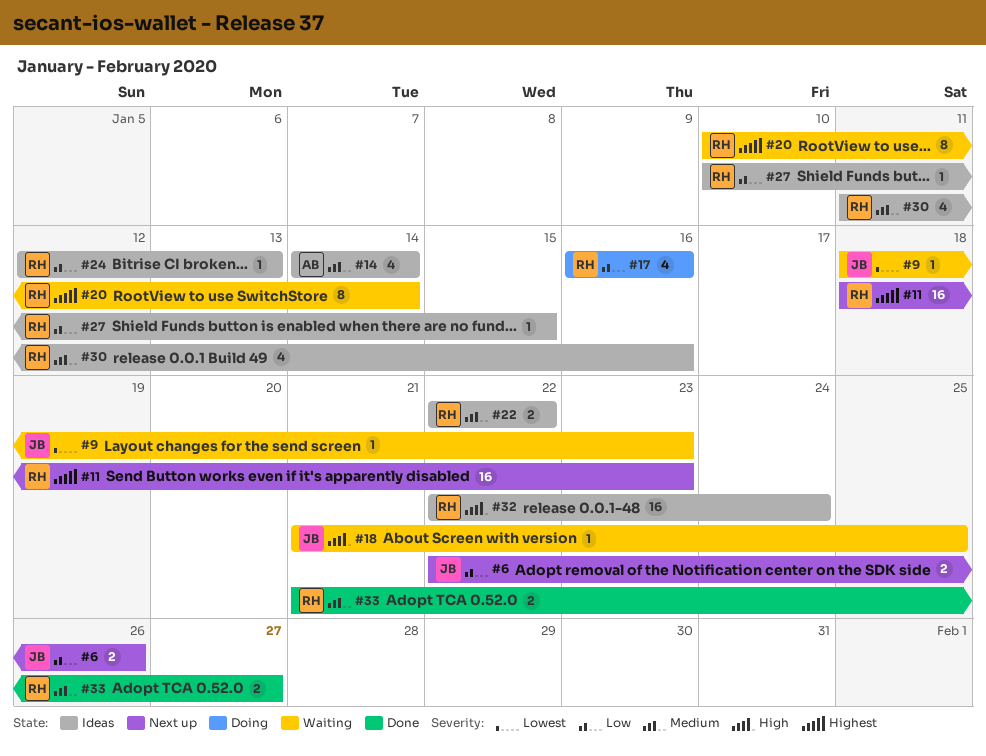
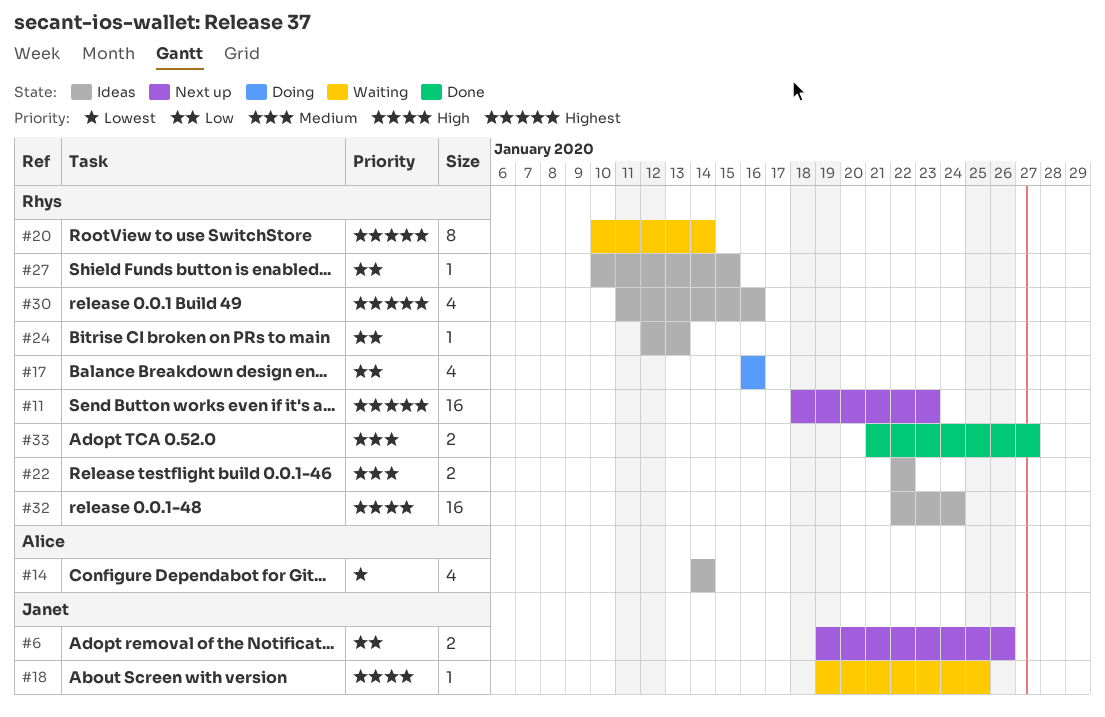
#6, start: Jan 22 -> Jan 19
#9: present -> none
#14, priority: Medium -> Lowest
#18, start: Jan 21 -> Jan 19
#30, priority: Medium -> Highest

